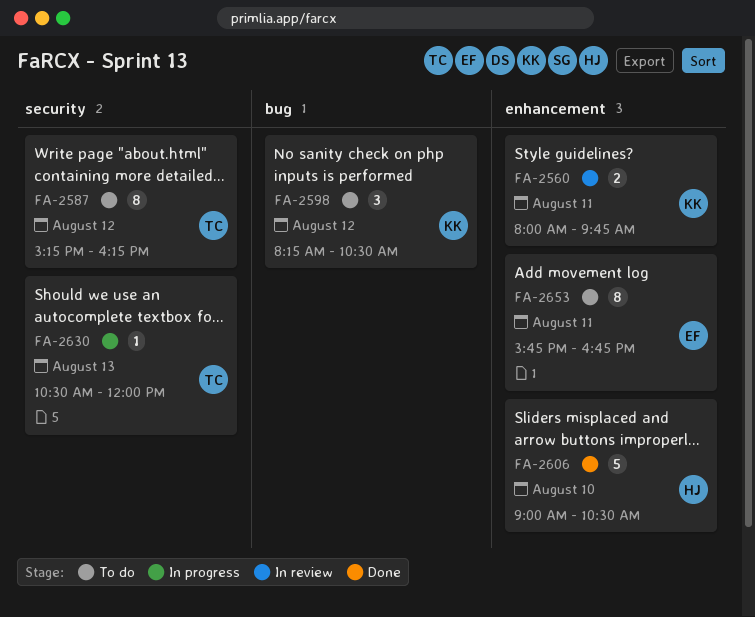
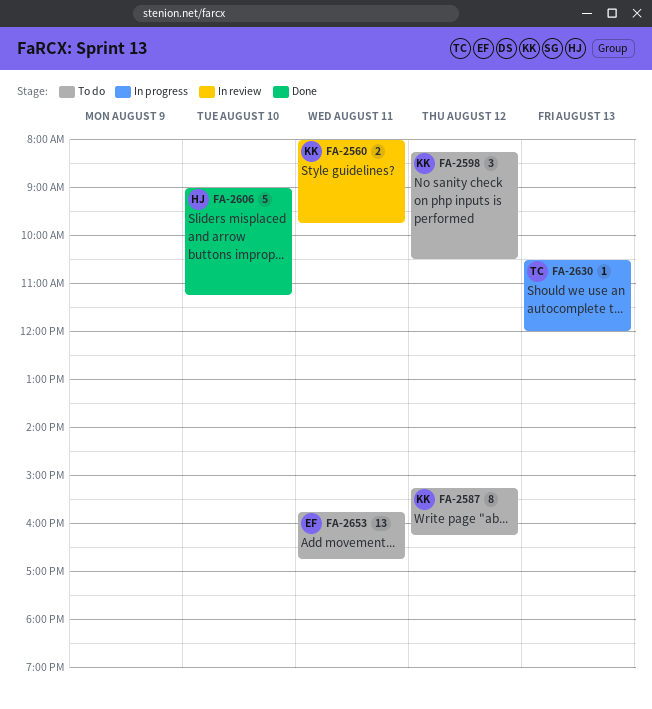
FA-2587, owner: TC -> KK
FA-2606, ends: 10:30 -> 11:15
FA-2653, estimate: 8 -> 13

